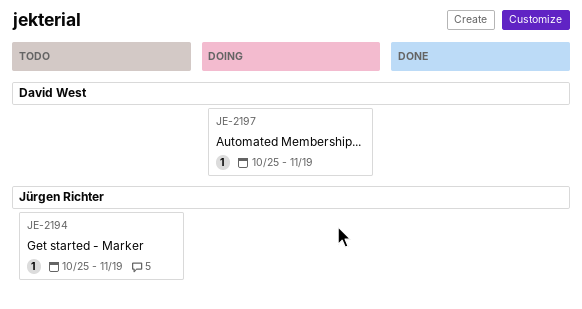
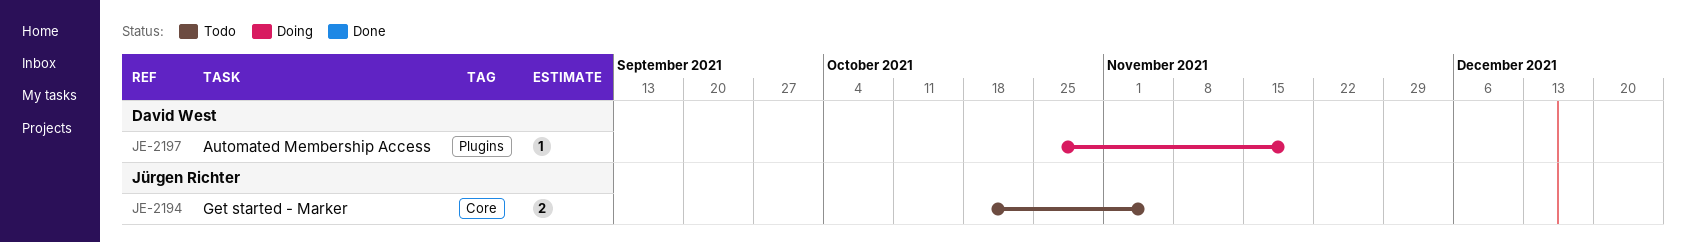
JE-2194, estimate: 1 -> 2
JE-2194, start: Oct 25 -> Oct 18
JE-2194, due: Nov 19 -> Nov 5

